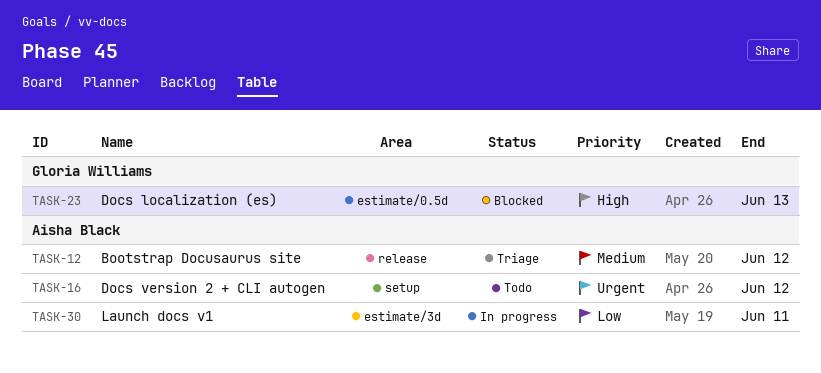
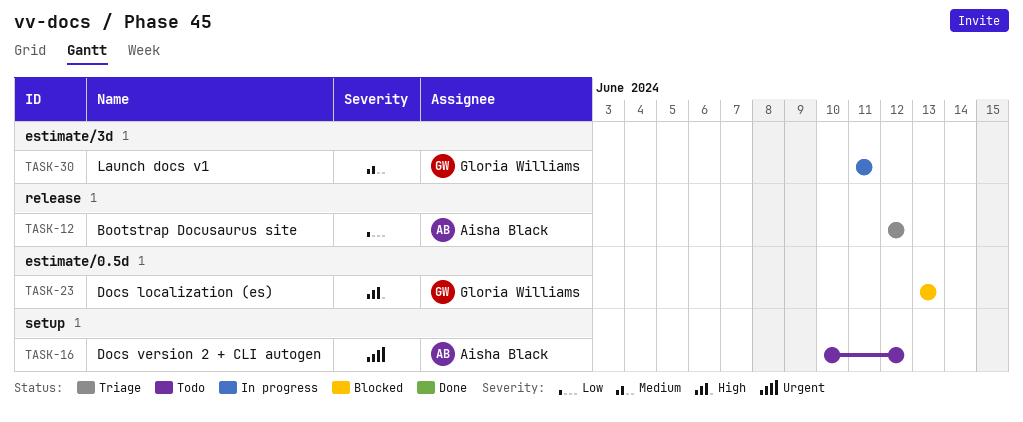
TASK-12, priority: Medium -> Low
TASK-30, owner: Aisha Black -> Gloria Williams
TASK-30, priority: Low -> Medium

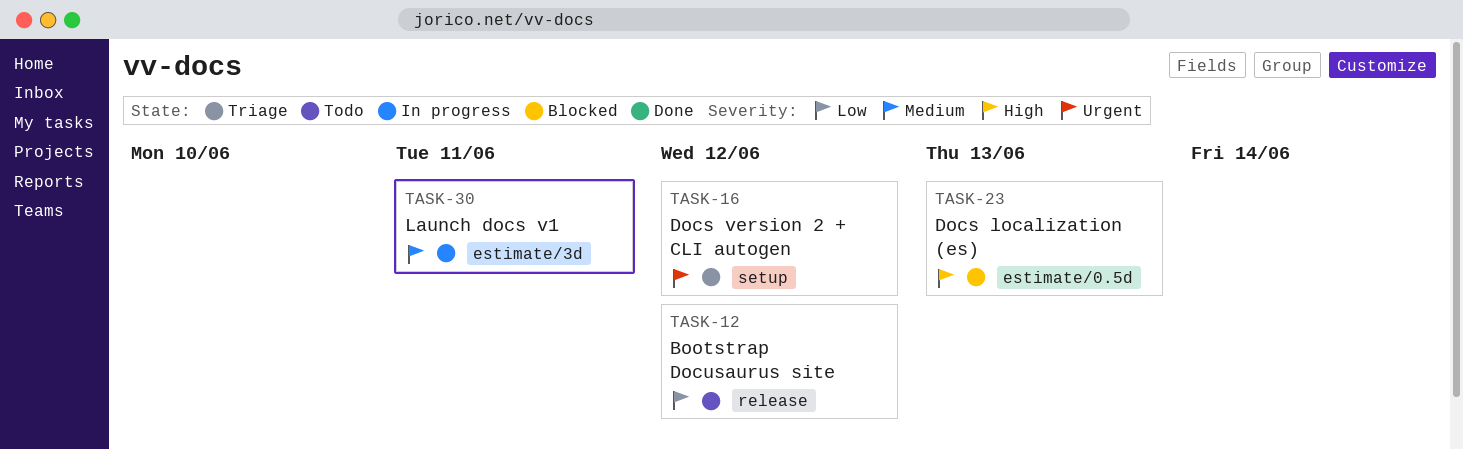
TASK-12, status: Triage -> Todo
TASK-16, status: Todo -> Triage

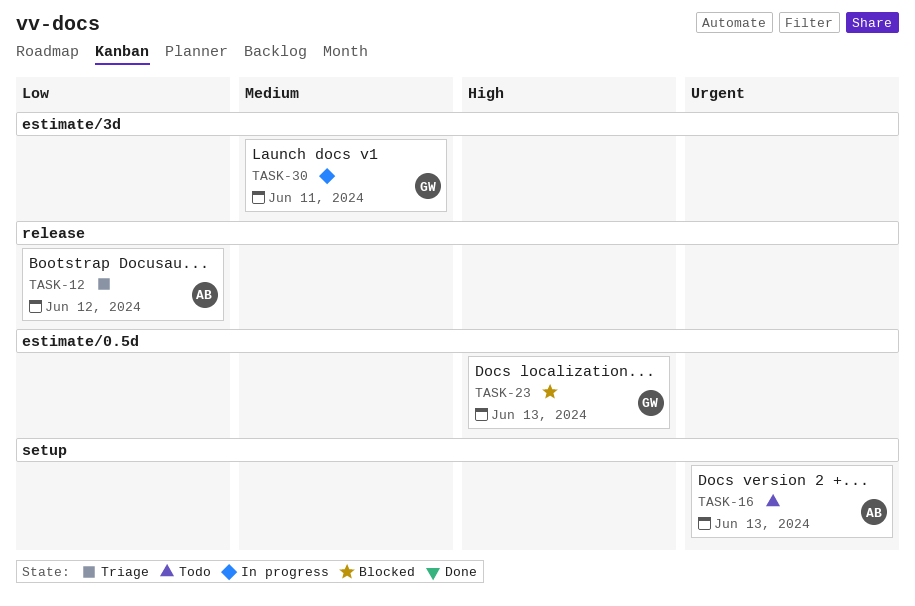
TASK-12, status: Todo -> Triage
TASK-16, status: Triage -> Todo
TASK-16, due: Jun 12 -> Jun 13

